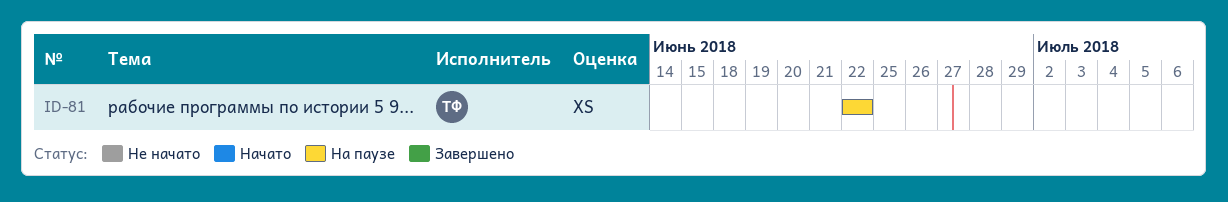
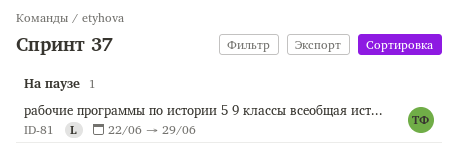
ID-81, estimate: XS -> L
ID-81, due: Jun 22 -> Jun 29

